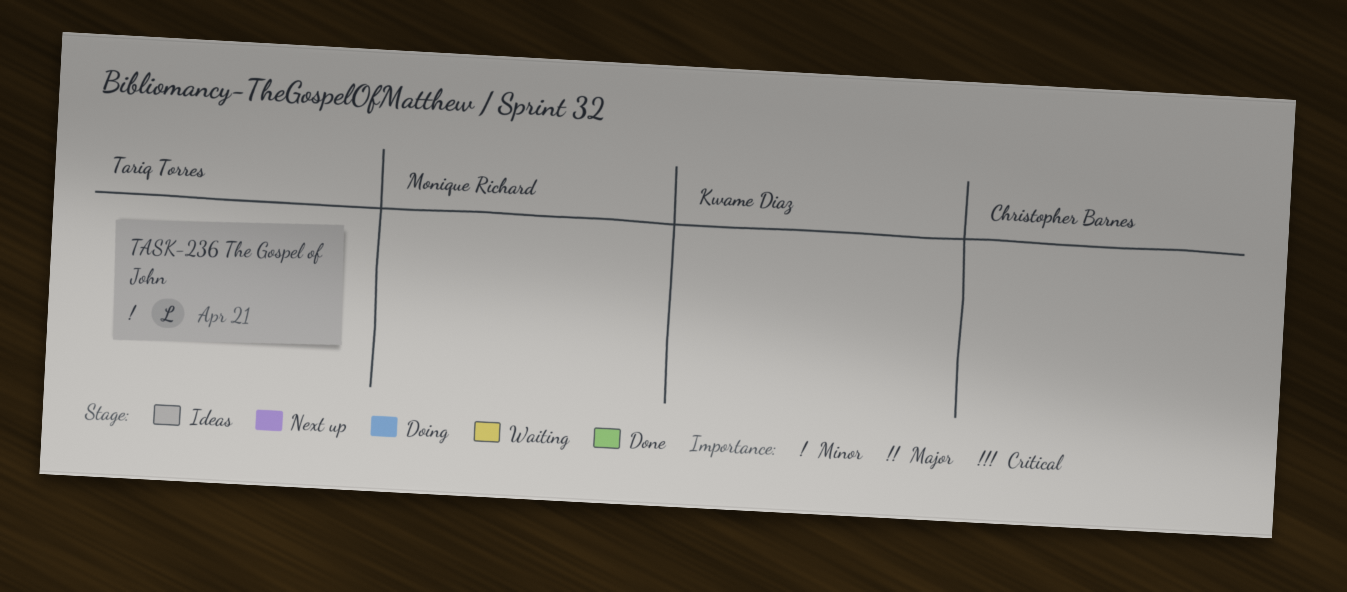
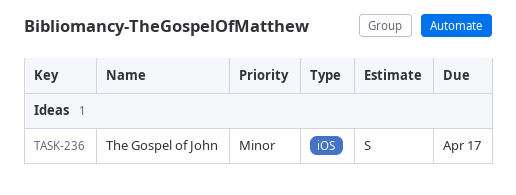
TASK-236, estimate: L -> S
TASK-236, due: Apr 21 -> Apr 17

